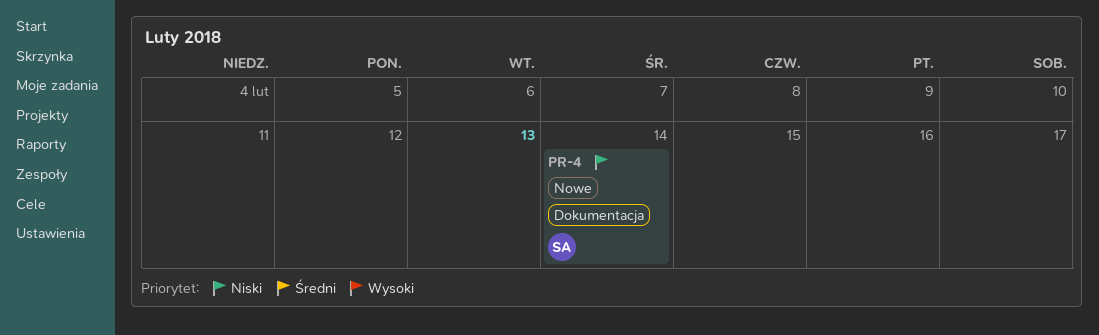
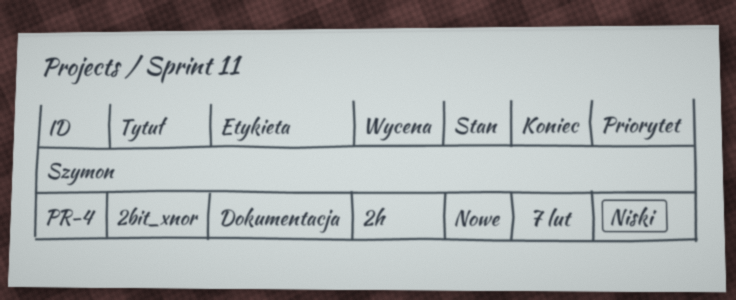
PR-4, due: Feb 14 -> Feb 7

